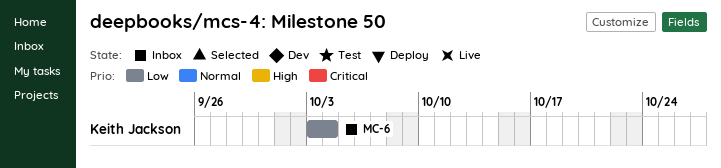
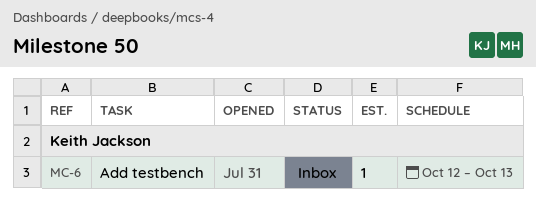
MC-6, start: Oct 3 -> Oct 12
MC-6, due: Oct 4 -> Oct 13

